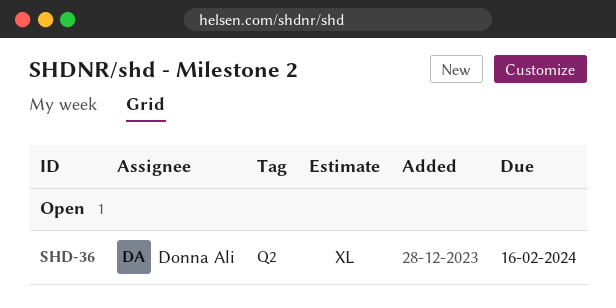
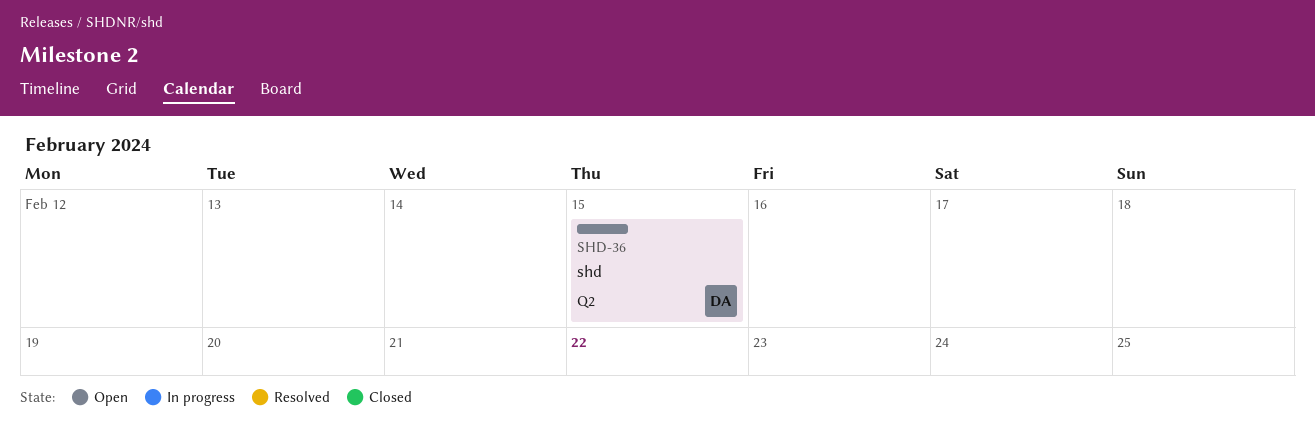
SHD-36, due: Feb 16 -> Feb 15

